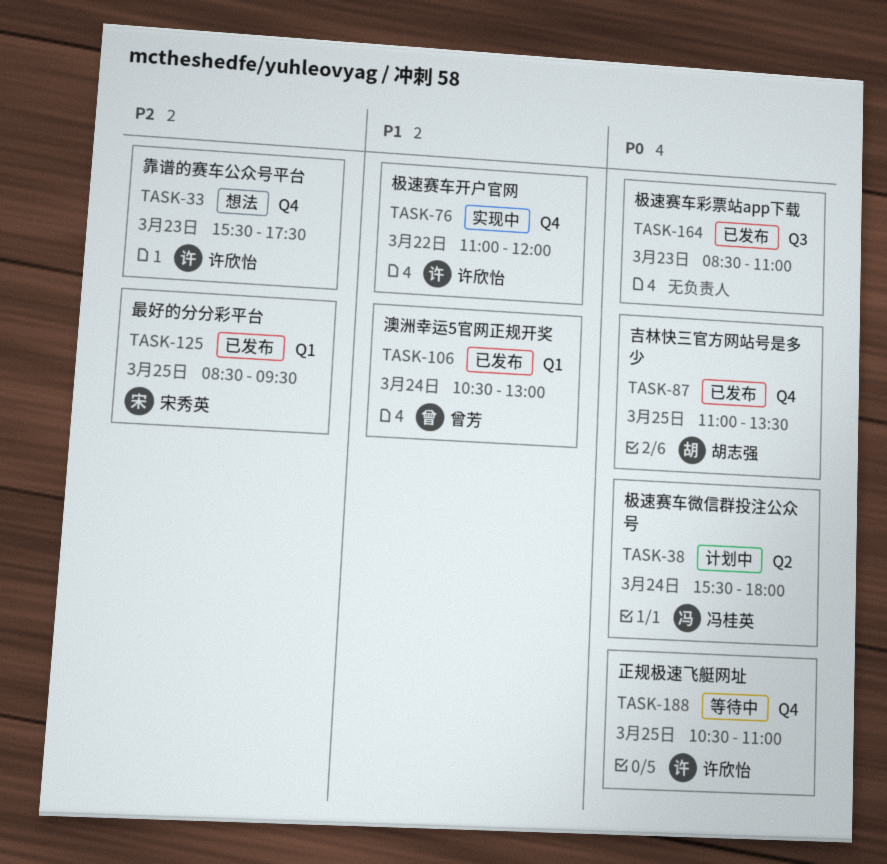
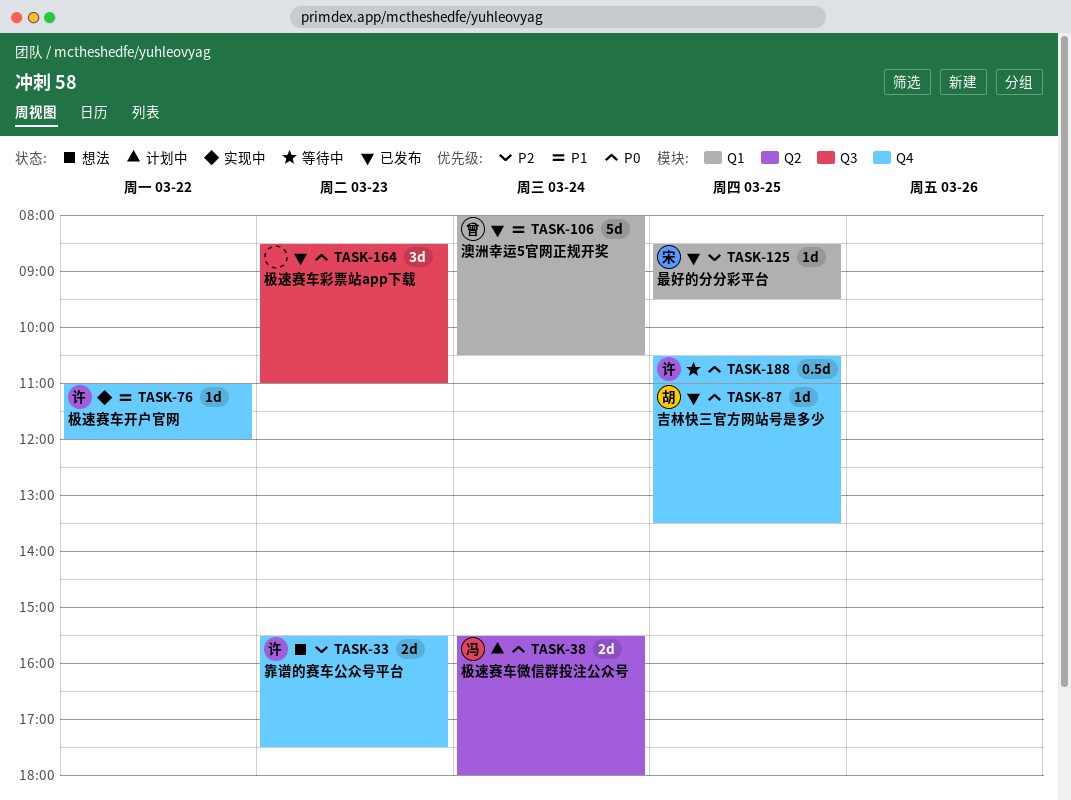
TASK-106, begins: 10:30 -> 08:00
TASK-106, ends: 13:00 -> 10:30

